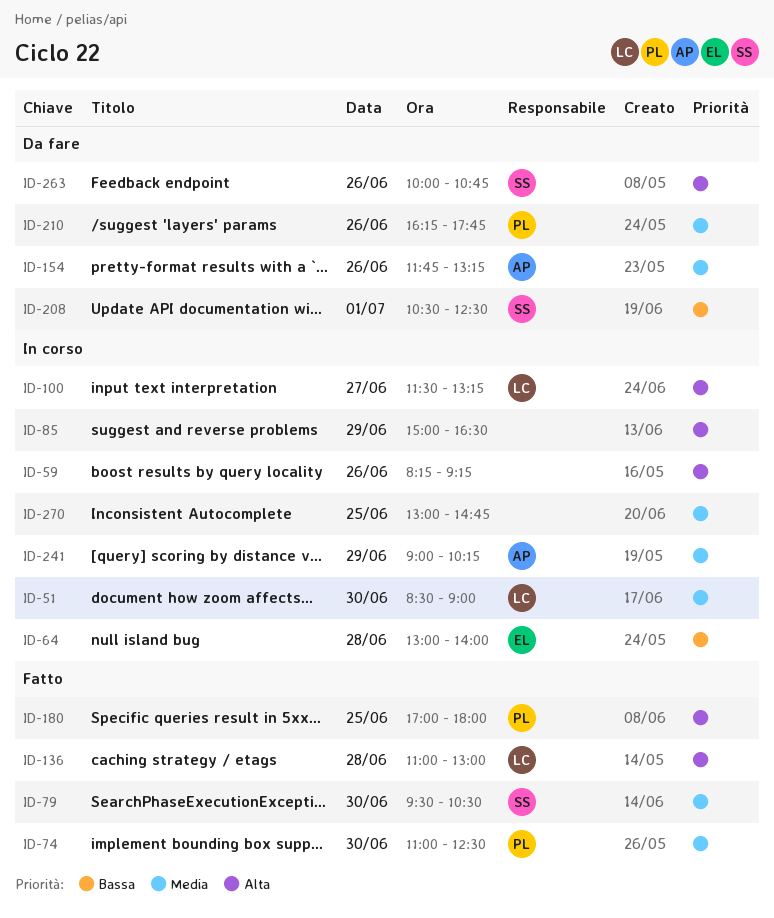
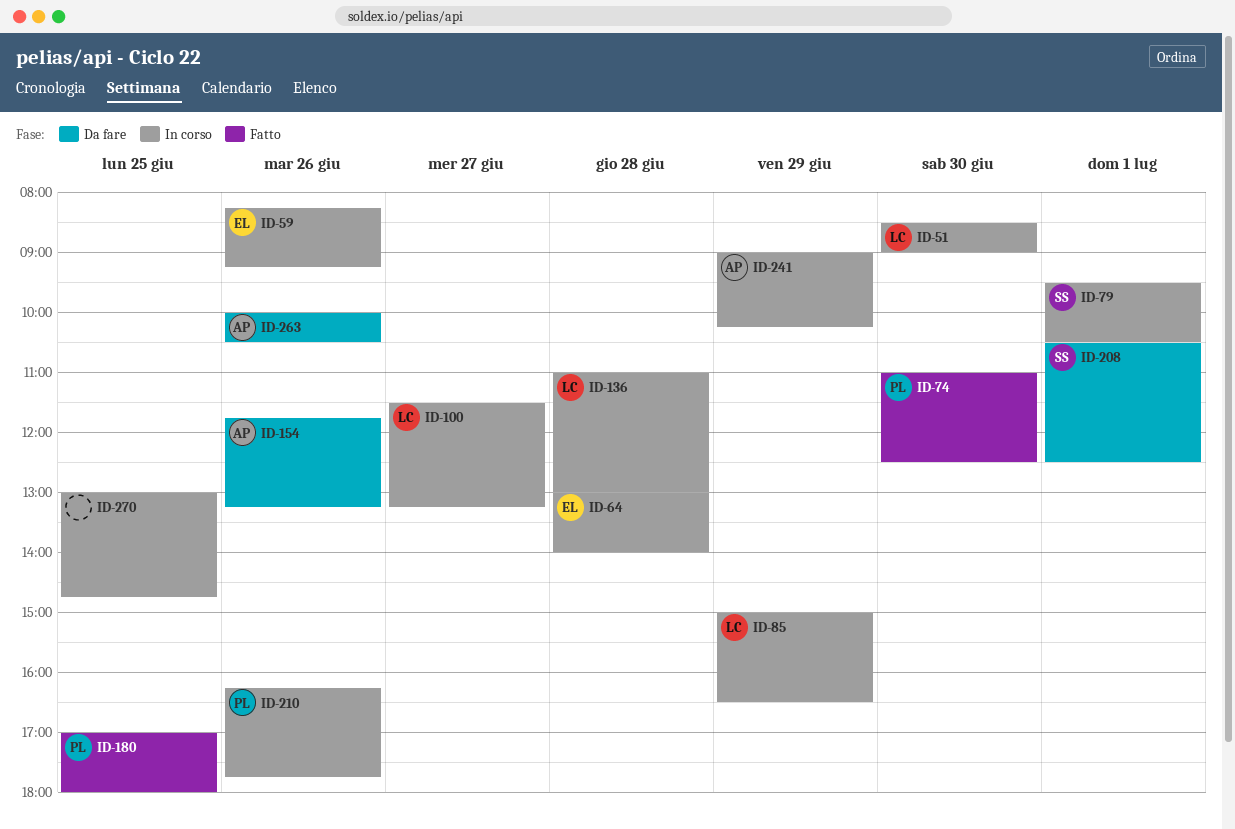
ID-59, owner: none -> EL
ID-79, status: Fatto -> In corso
ID-79, day: Jun 30 -> Jul 1
ID-85, owner: none -> LC
ID-136, status: Fatto -> In corso
ID-210, status: Da fare -> In corso
ID-263, owner: SS -> AP
ID-263, ends: 10:45 -> 10:30

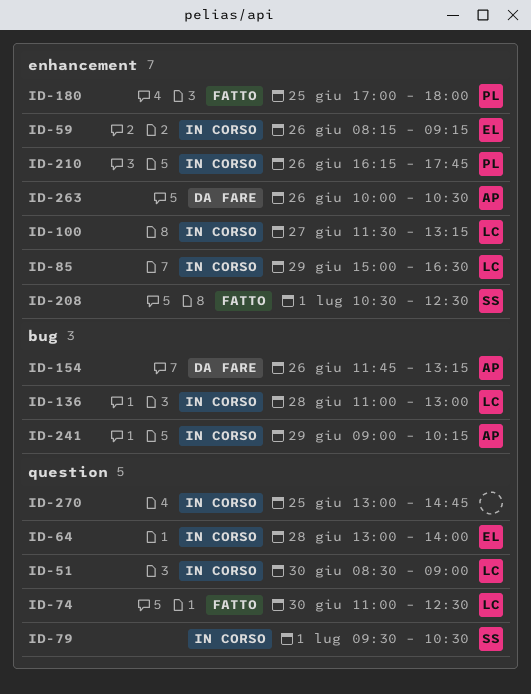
ID-74, owner: PL -> LC
ID-208, status: Da fare -> Fatto

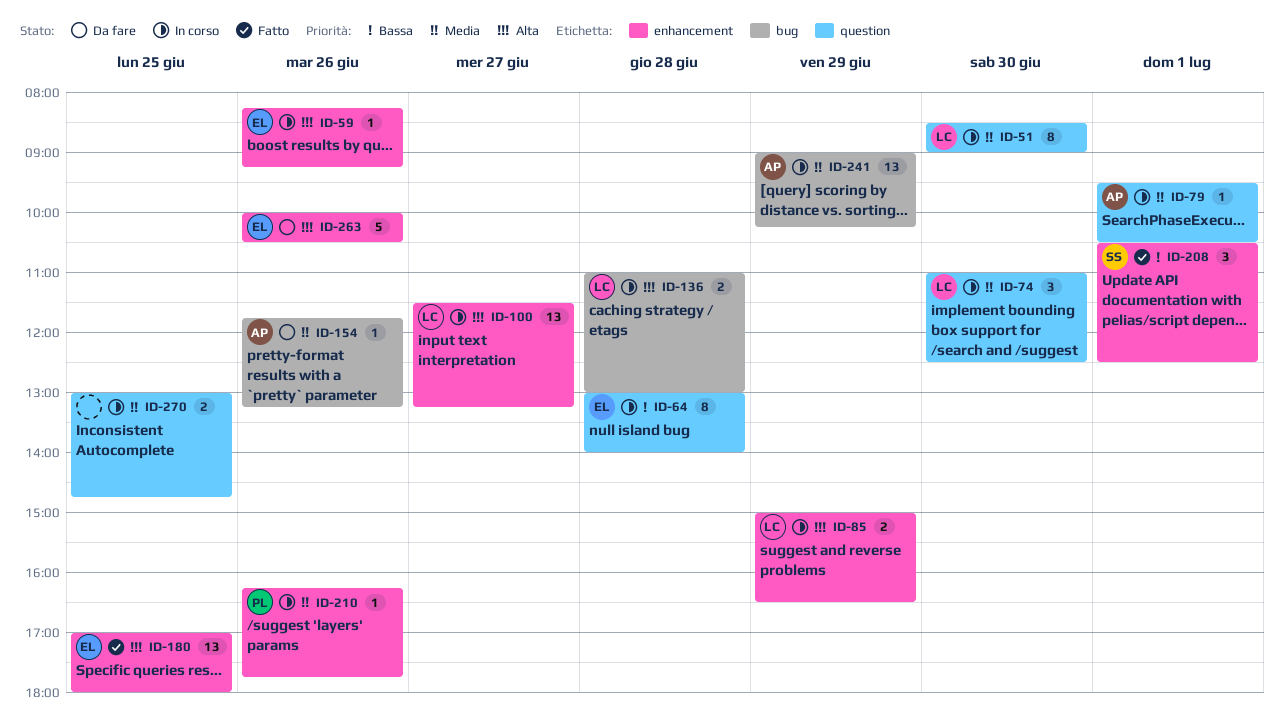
ID-74, status: Fatto -> In corso
ID-79, owner: SS -> AP
ID-180, owner: PL -> EL
ID-263, owner: AP -> EL

